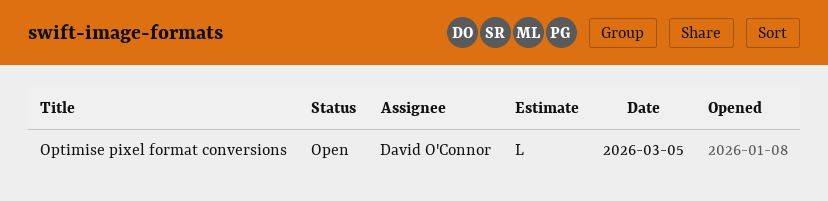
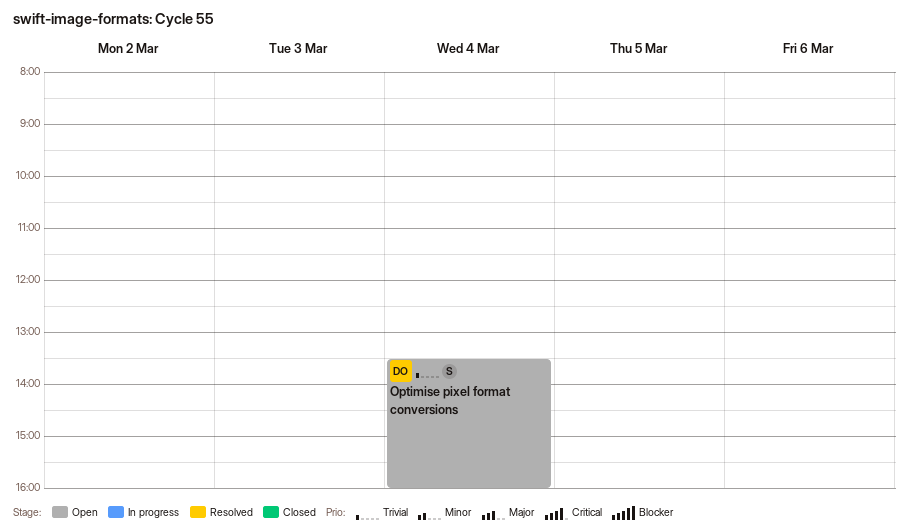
Optimise pixel format conversions, estimate: L -> S
Optimise pixel format conversions, day: Mar 5 -> Mar 4

